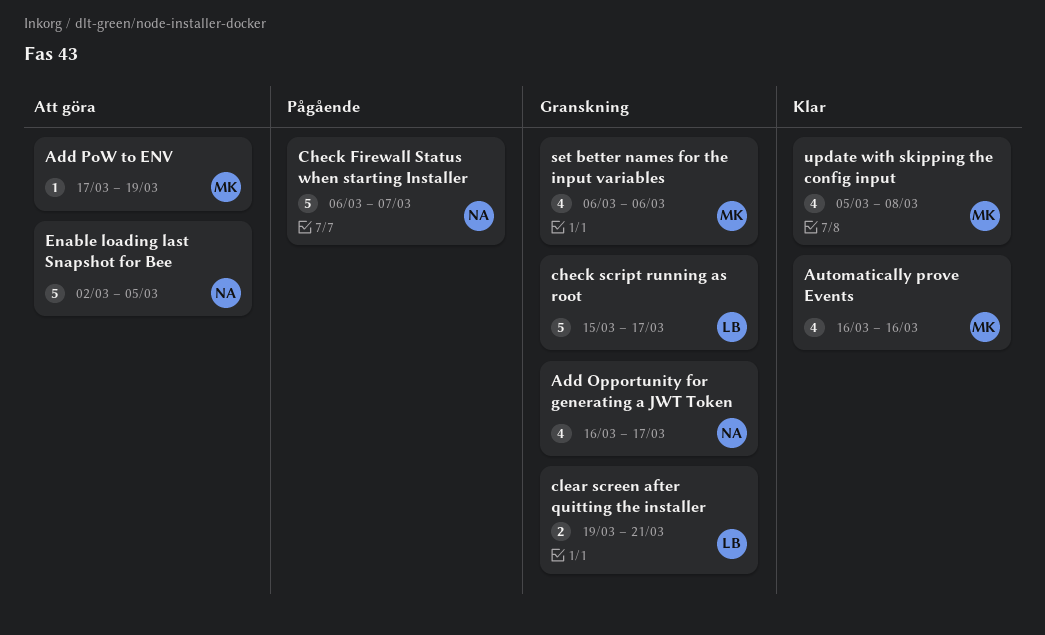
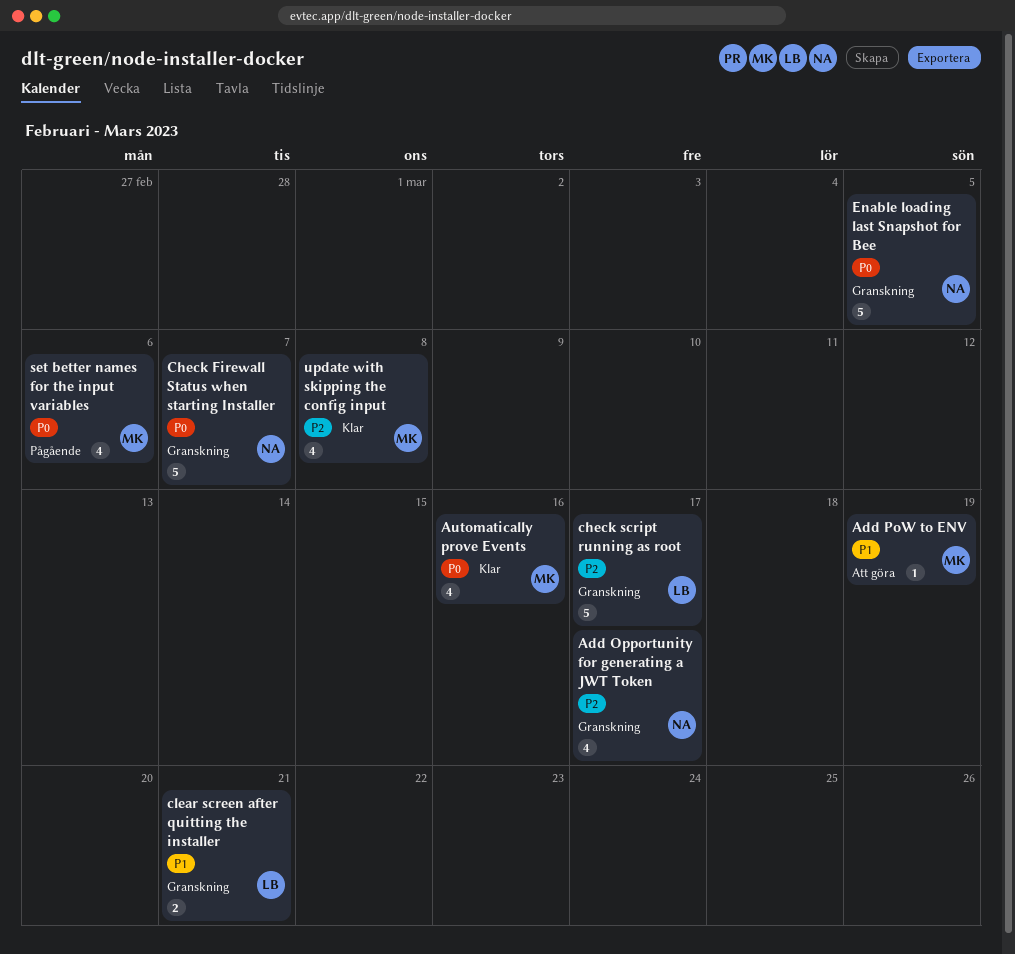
Check Firewall Status when starting Installer, status: Pågående -> Granskning
Enable loading last Snapshot for Bee, status: Att göra -> Granskning
set better names for the input variables, status: Granskning -> Pågående

